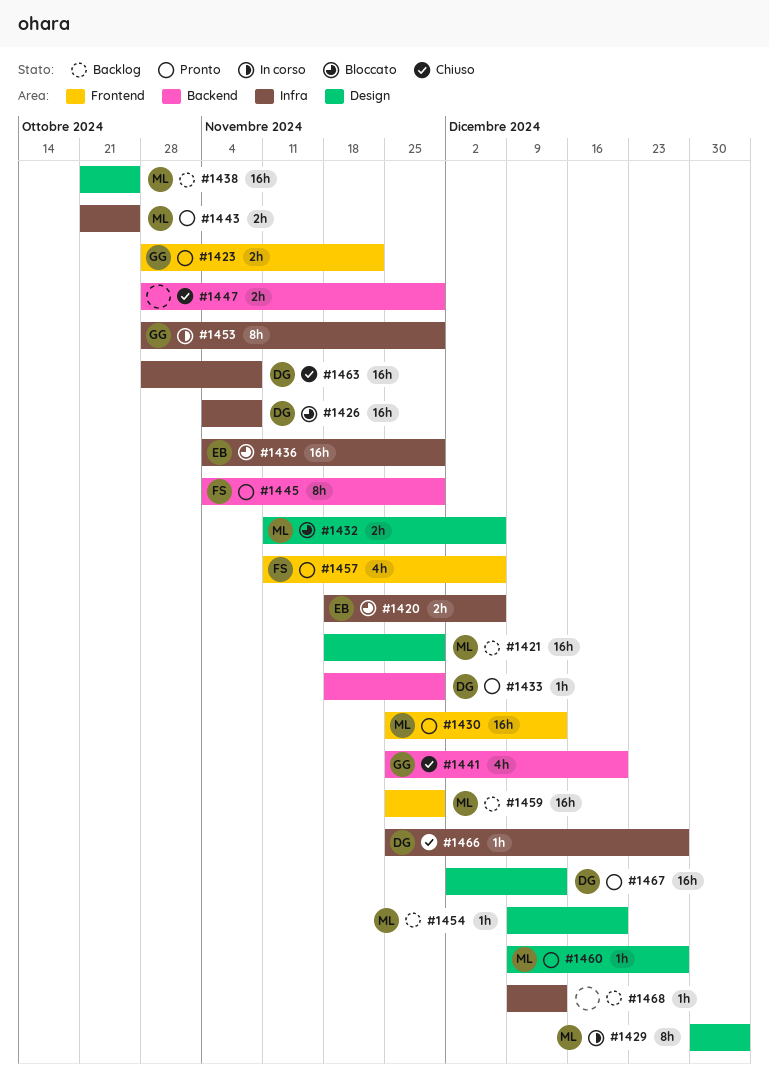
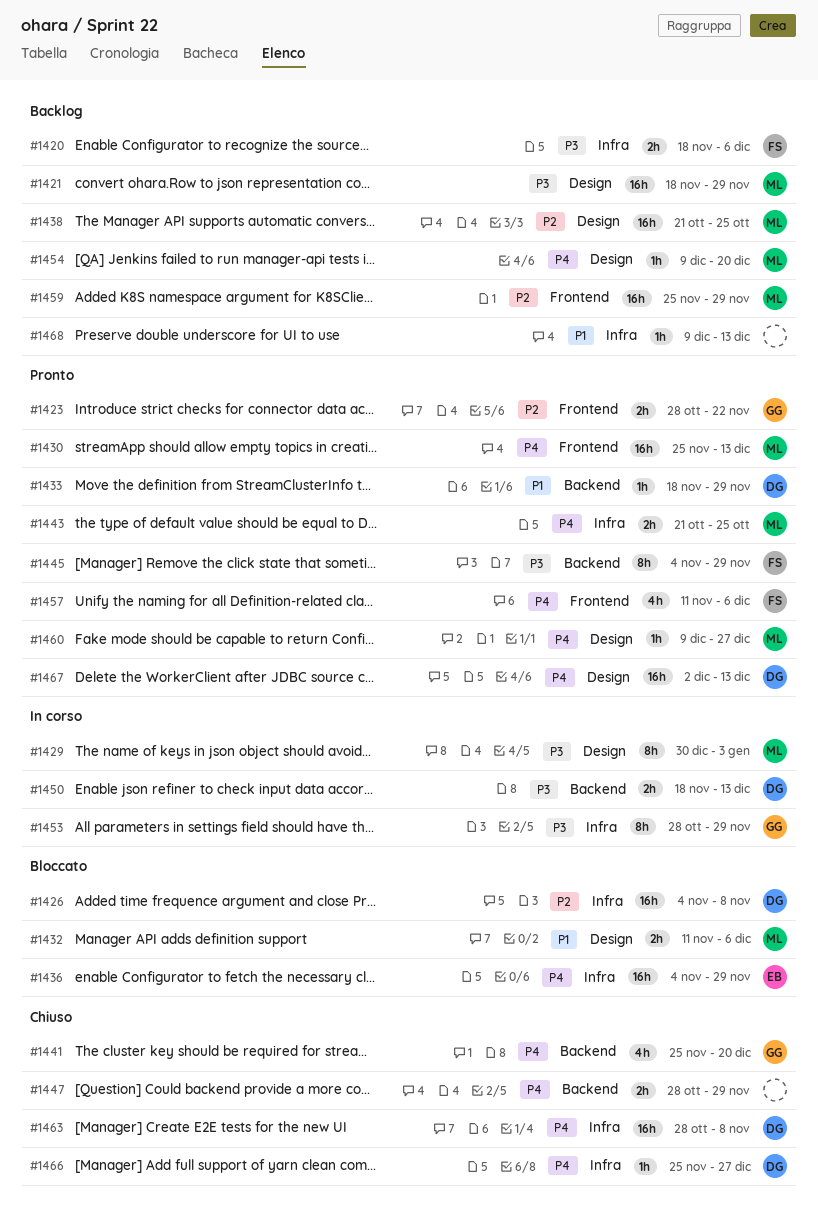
#1420, status: Bloccato -> Backlog
#1420, owner: EB -> FS
#1450: none -> present

